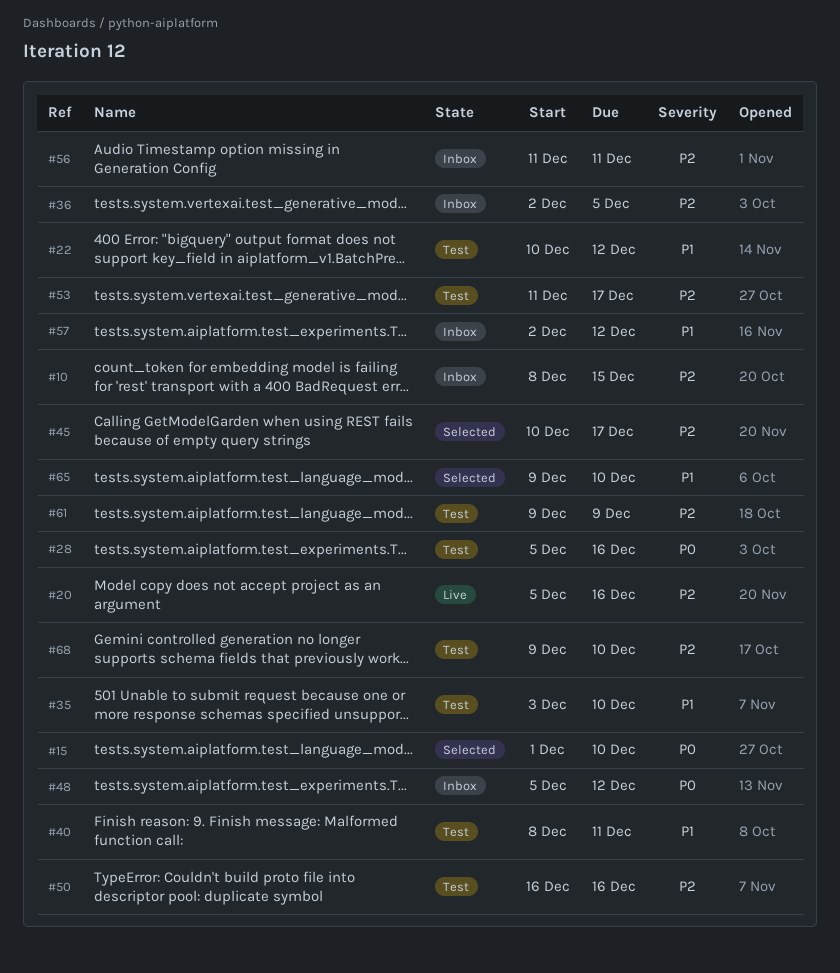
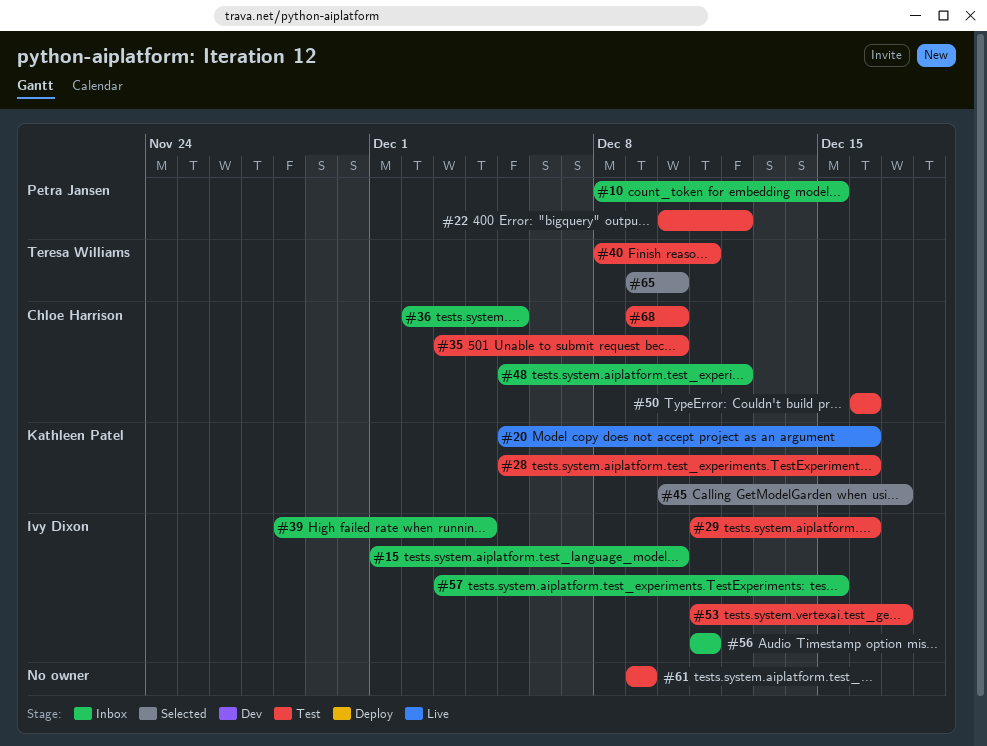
#15, status: Selected -> Inbox
#29: none -> present
#39: none -> present
#57, start: Dec 2 -> Dec 3
#57, due: Dec 12 -> Dec 15

